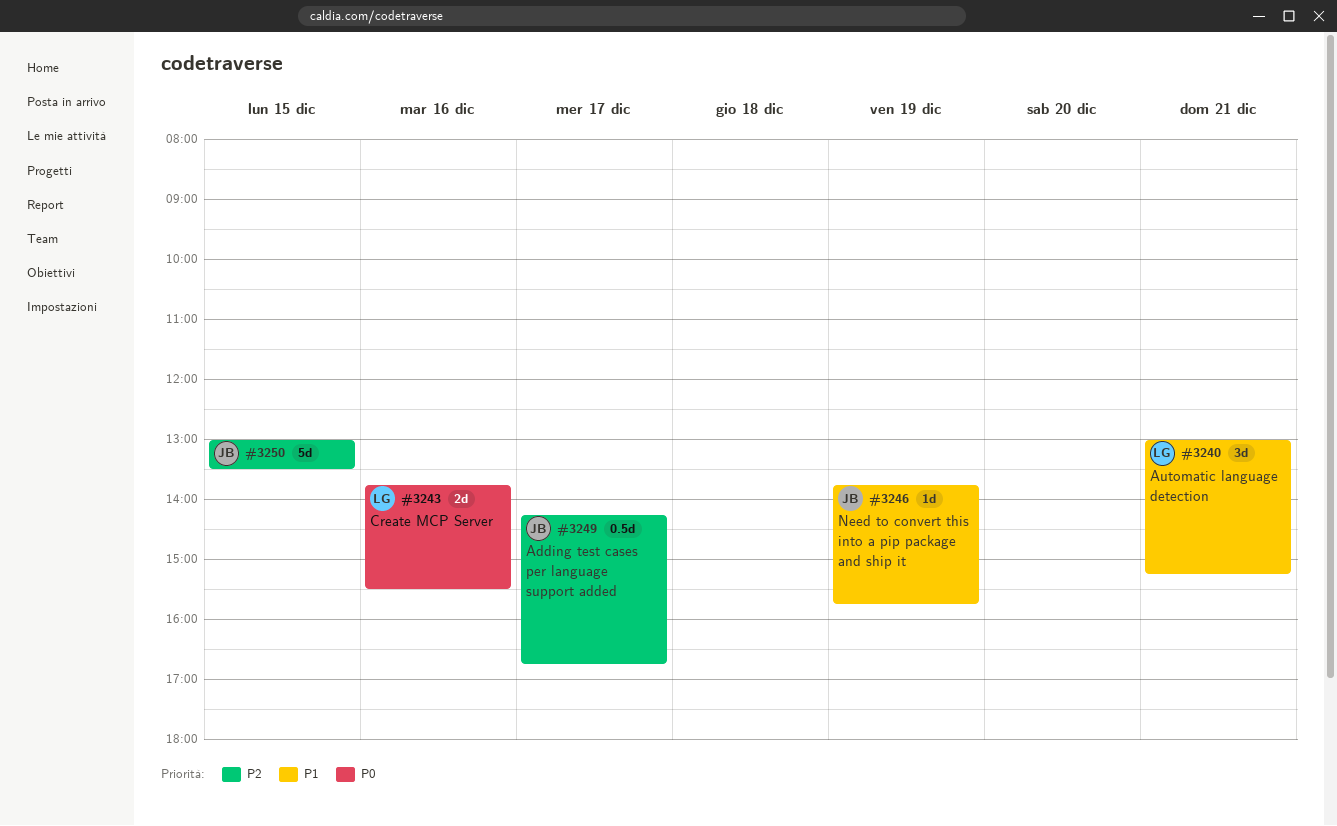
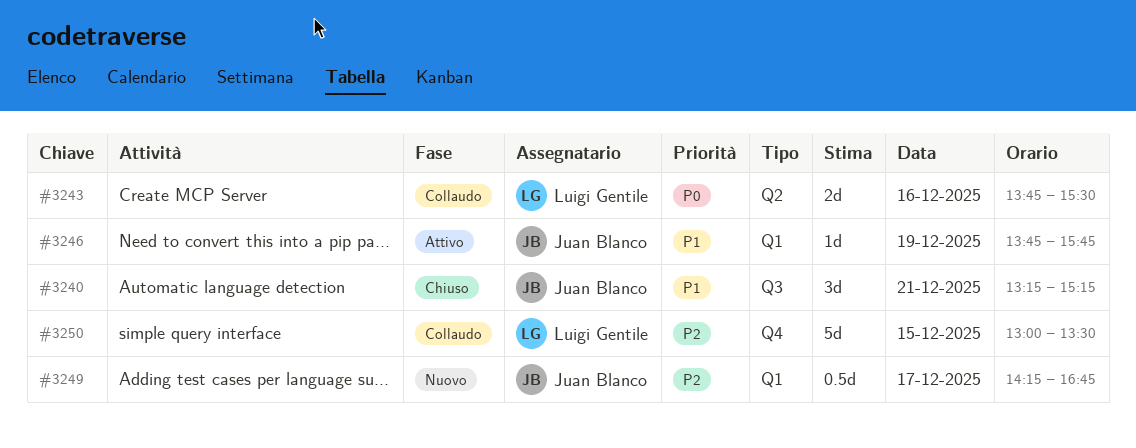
#3240, owner: Luigi Gentile -> Juan Blanco
#3240, begins: 13:00 -> 13:15
#3250, owner: Juan Blanco -> Luigi Gentile

